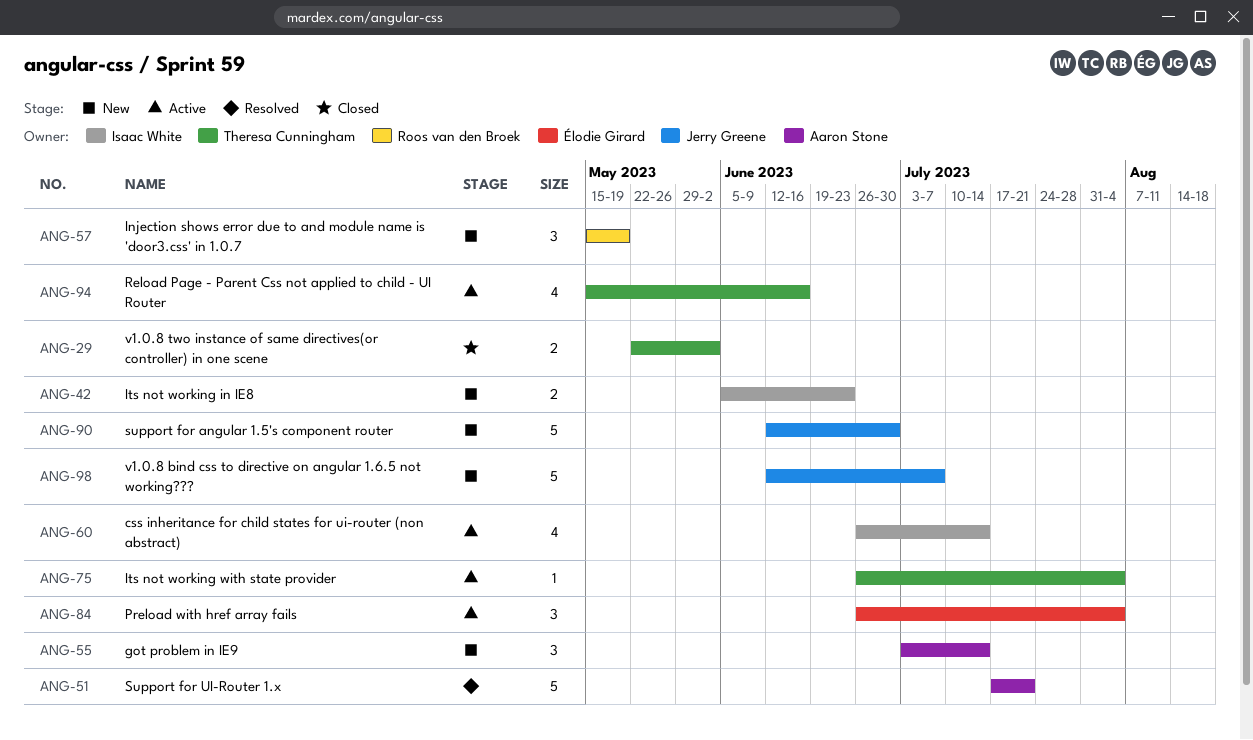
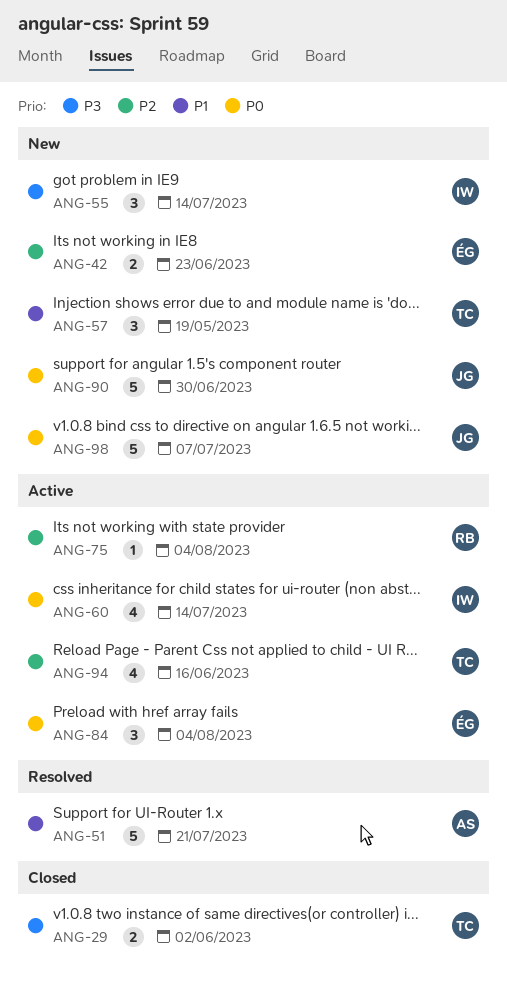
ANG-42, owner: Isaac White -> Élodie Girard
ANG-55, owner: Aaron Stone -> Isaac White
ANG-57, owner: Roos van den Broek -> Theresa Cunningham
ANG-75, owner: Theresa Cunningham -> Roos van den Broek

